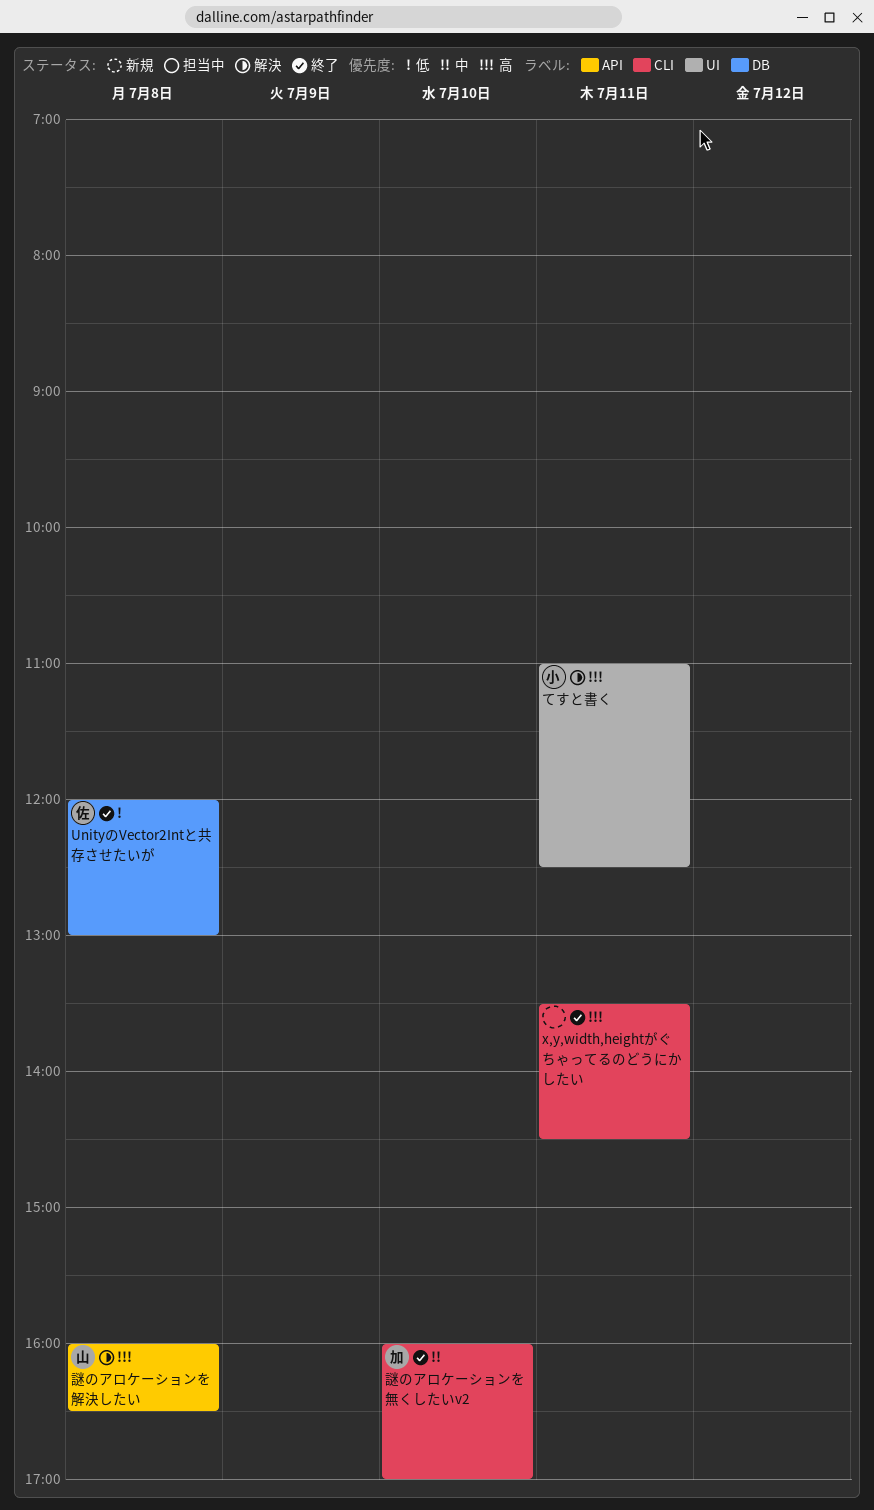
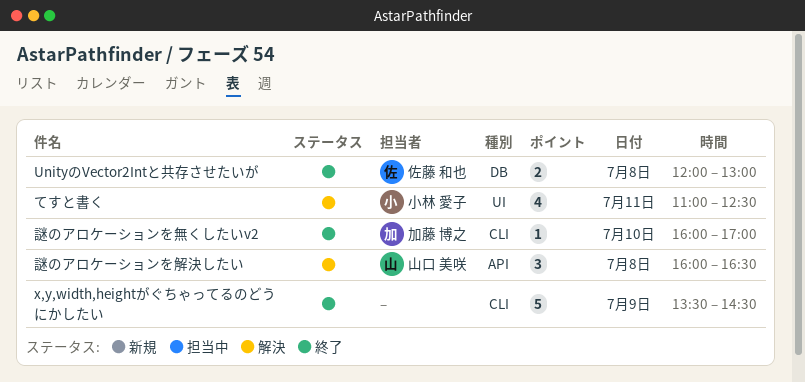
x,y,width,heightがぐちゃってるのどうにかしたい, day: Jul 11 -> Jul 9

